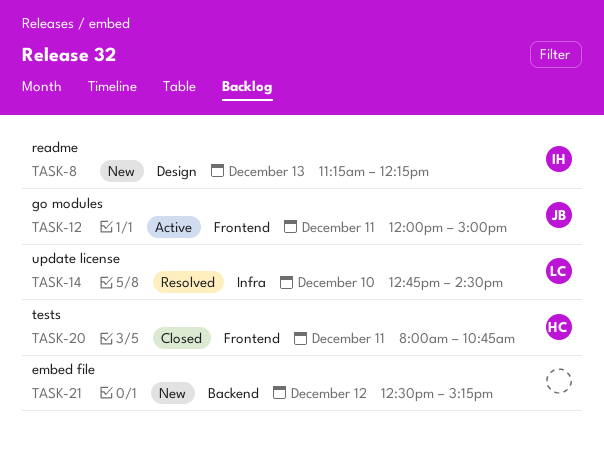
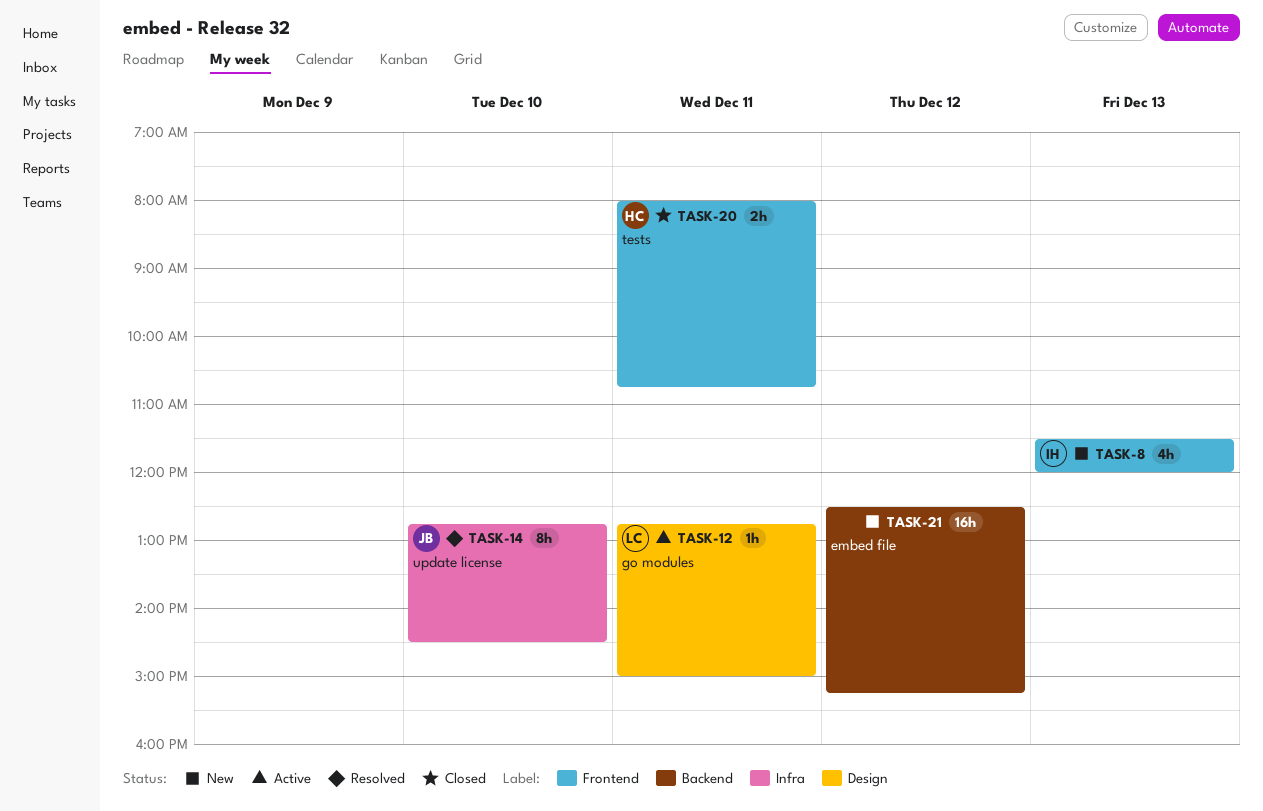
TASK-8, label: Design -> Frontend
TASK-8, begins: 11:15 -> 11:30
TASK-8, ends: 12:15 -> 12:00
TASK-12, owner: JB -> LC
TASK-12, label: Frontend -> Design
TASK-12, begins: 12:00 -> 12:45
TASK-14, owner: LC -> JB

